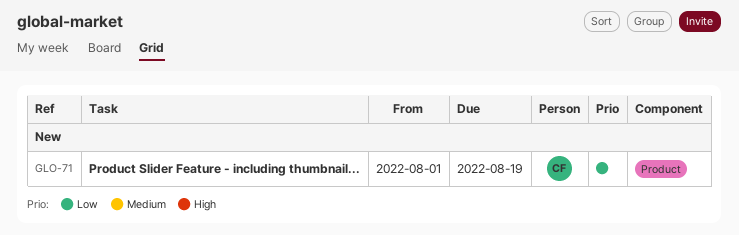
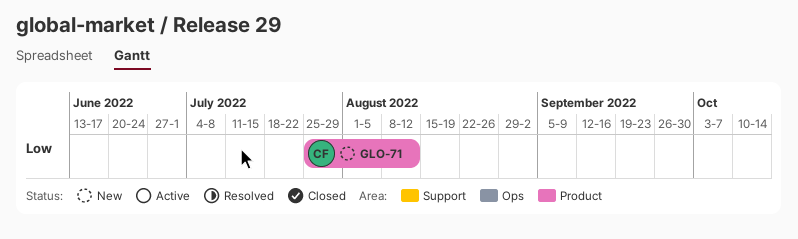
GLO-71, start: Aug 1 -> Jul 25
GLO-71, due: Aug 19 -> Aug 12

